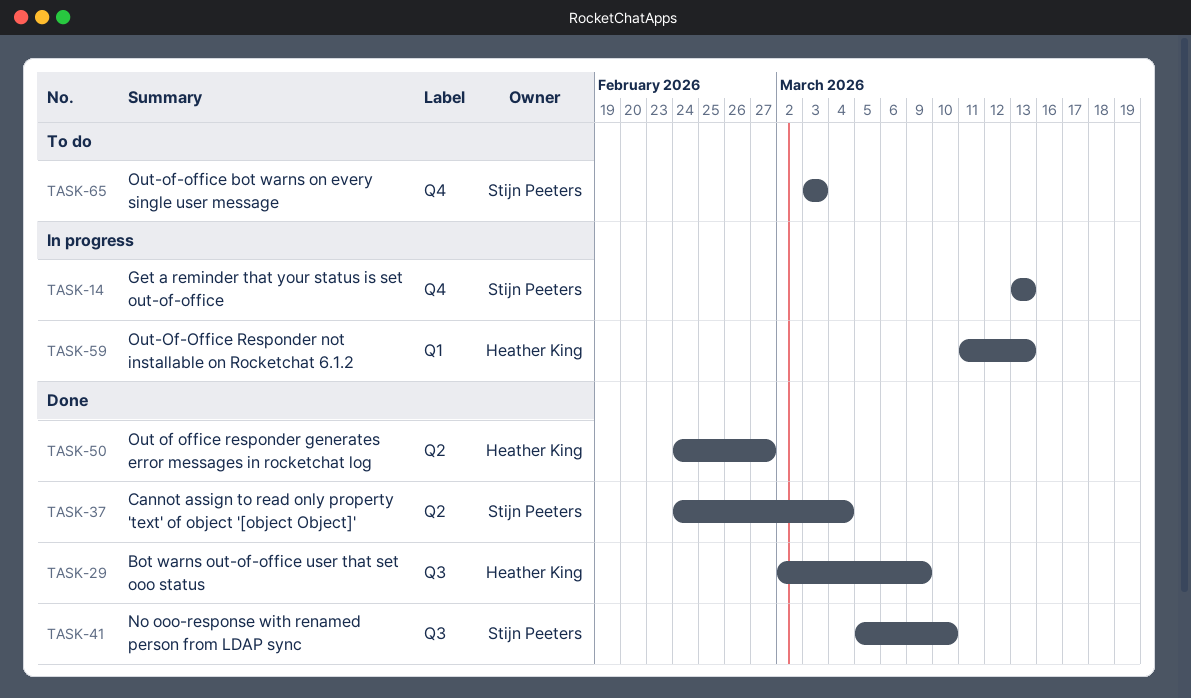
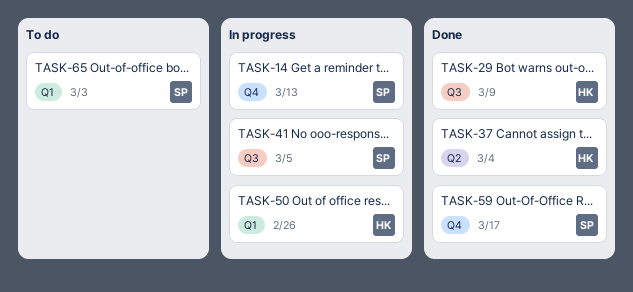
TASK-37, owner: Stijn Peeters -> Heather King
TASK-41, status: Done -> In progress
TASK-41, due: Mar 10 -> Mar 5
TASK-50, status: Done -> In progress
TASK-50, label: Q2 -> Q1
TASK-50, due: Feb 27 -> Feb 26
TASK-59, status: In progress -> Done
TASK-59, owner: Heather King -> Stijn Peeters
TASK-59, label: Q1 -> Q4
TASK-59, due: Mar 13 -> Mar 17
TASK-65, label: Q4 -> Q1

